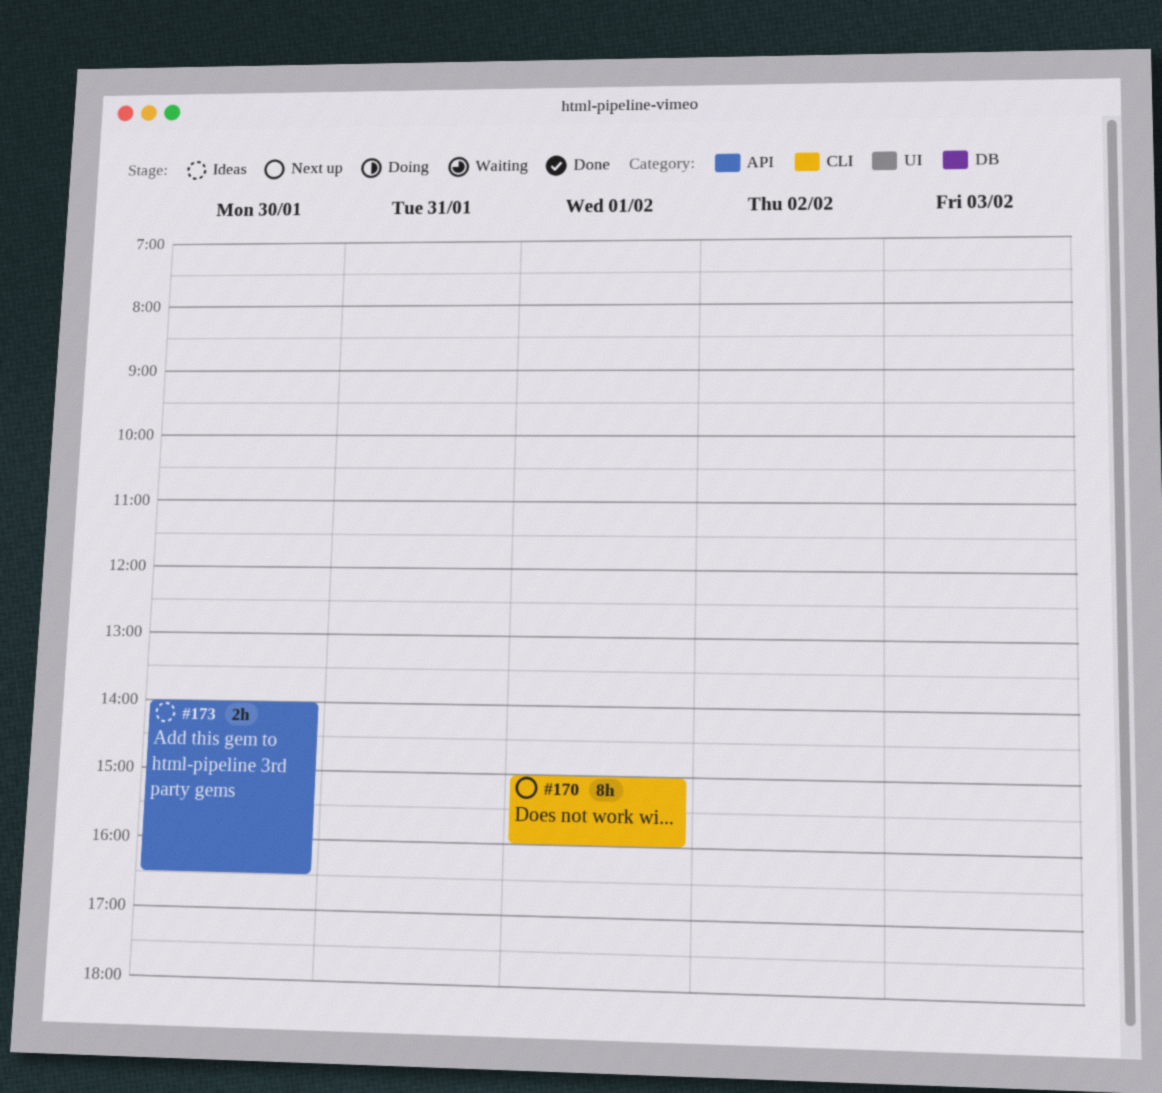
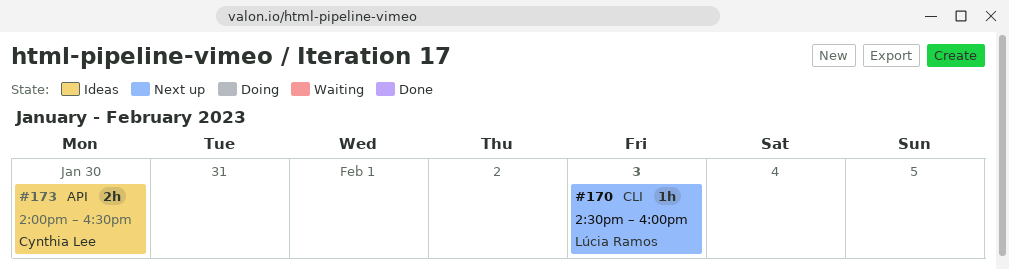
#170, estimate: 8h -> 1h
#170, day: Feb 1 -> Feb 3
#170, begins: 15:00 -> 14:30

